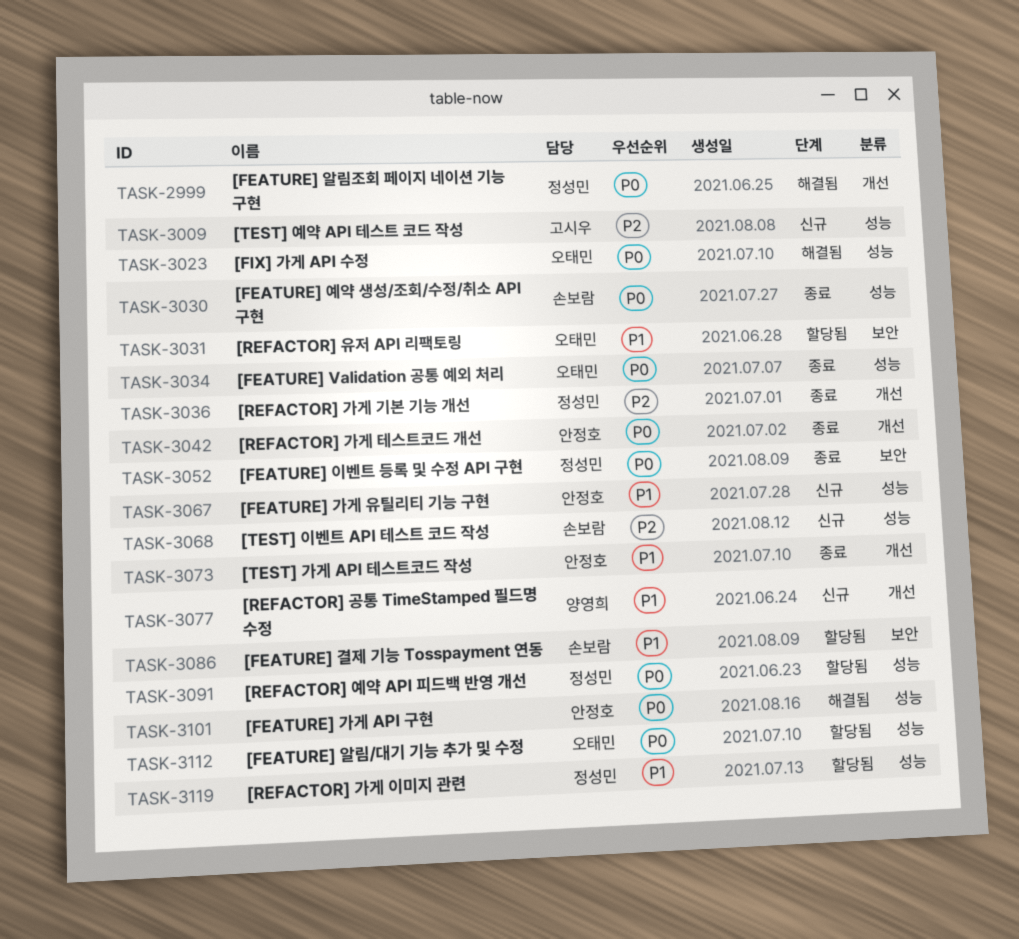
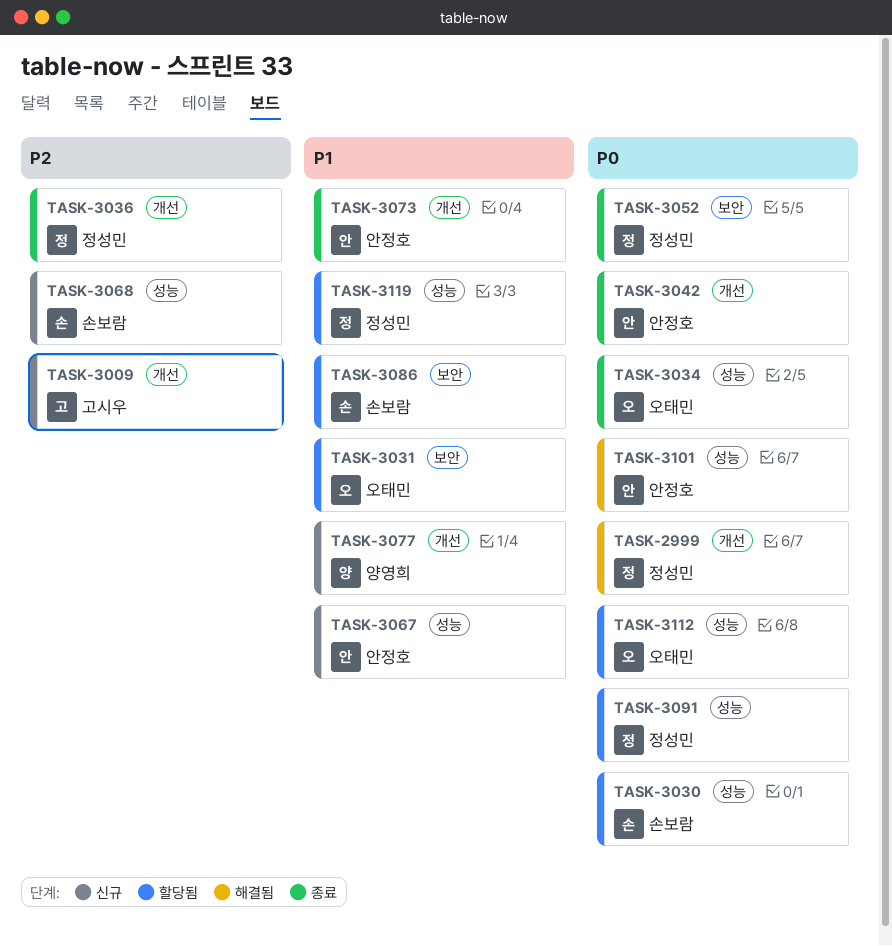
TASK-3009, label: 성능 -> 개선
TASK-3023: present -> none
TASK-3030, status: 종료 -> 할당됨

